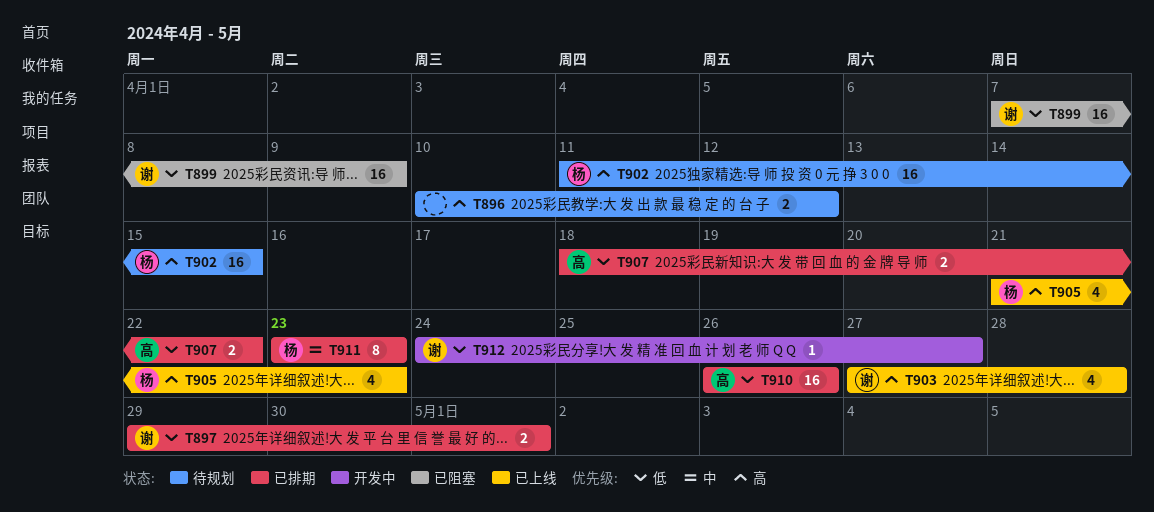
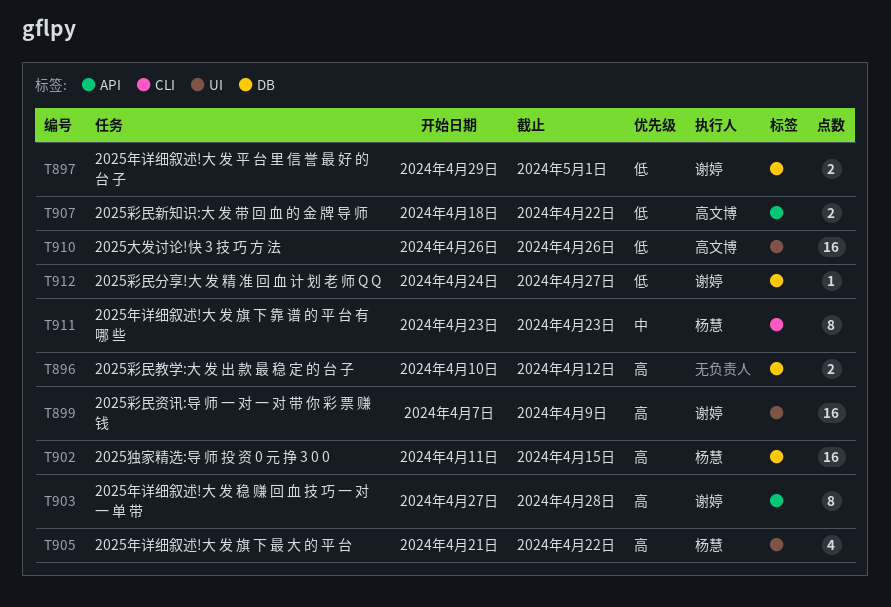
T899, priority: 低 -> 高
T903, estimate: 4 -> 8
T905, due: Apr 23 -> Apr 22

